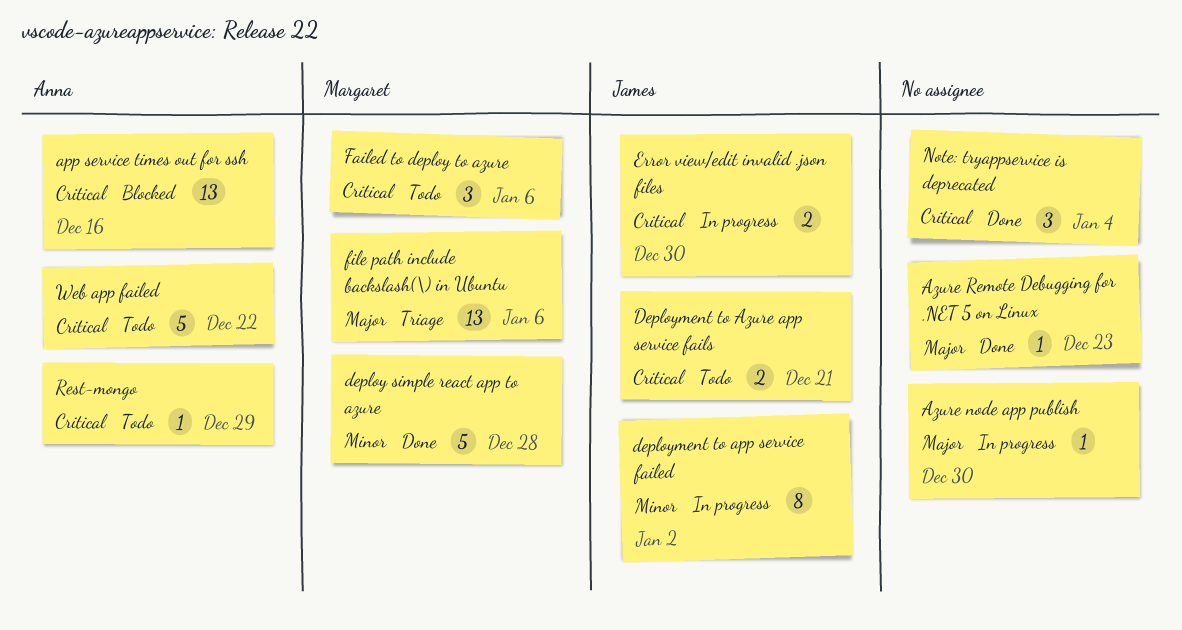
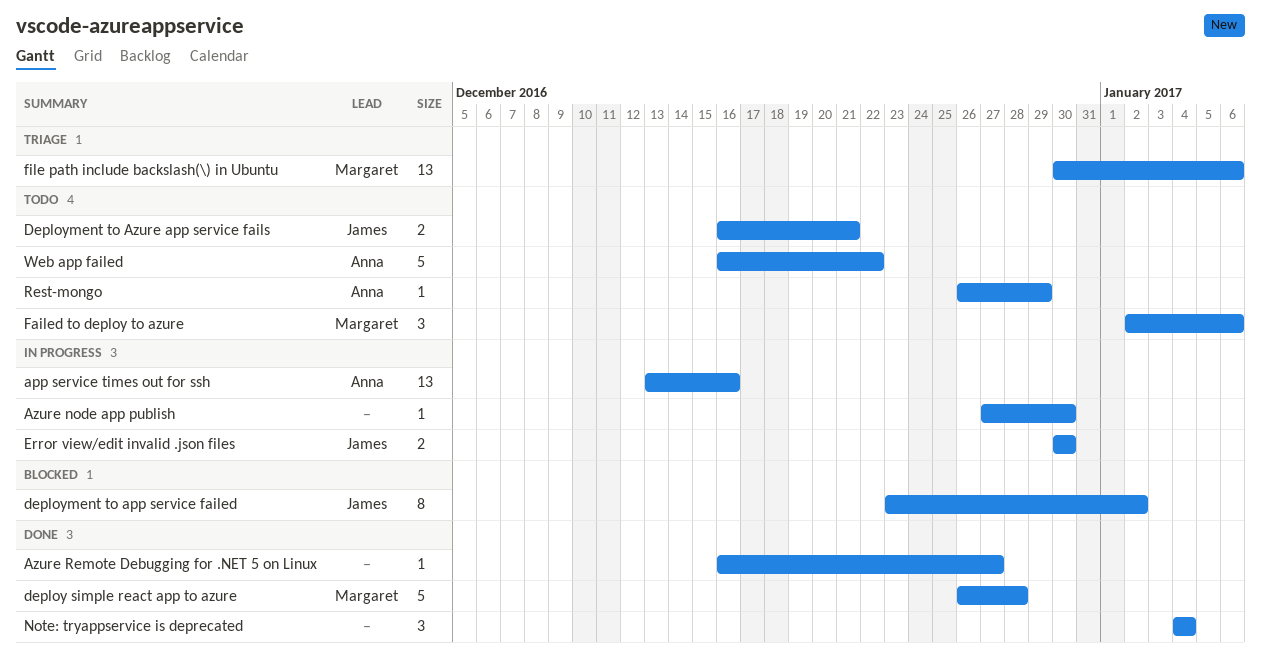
app service times out for ssh, status: Blocked -> In progress
Azure Remote Debugging for .NET 5 on Linux, due: Dec 23 -> Dec 27
deployment to app service failed, status: In progress -> Blocked

